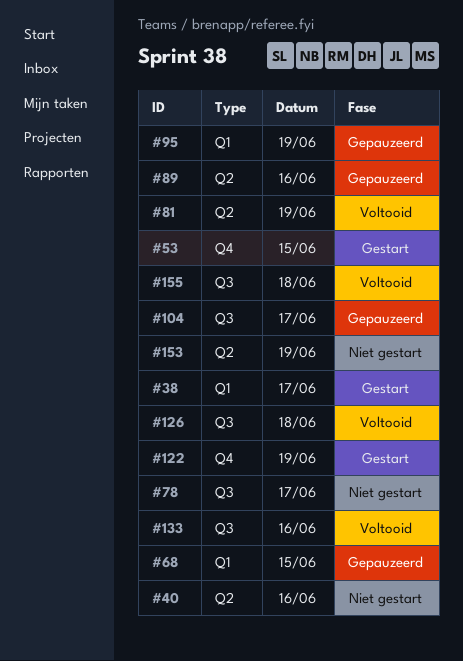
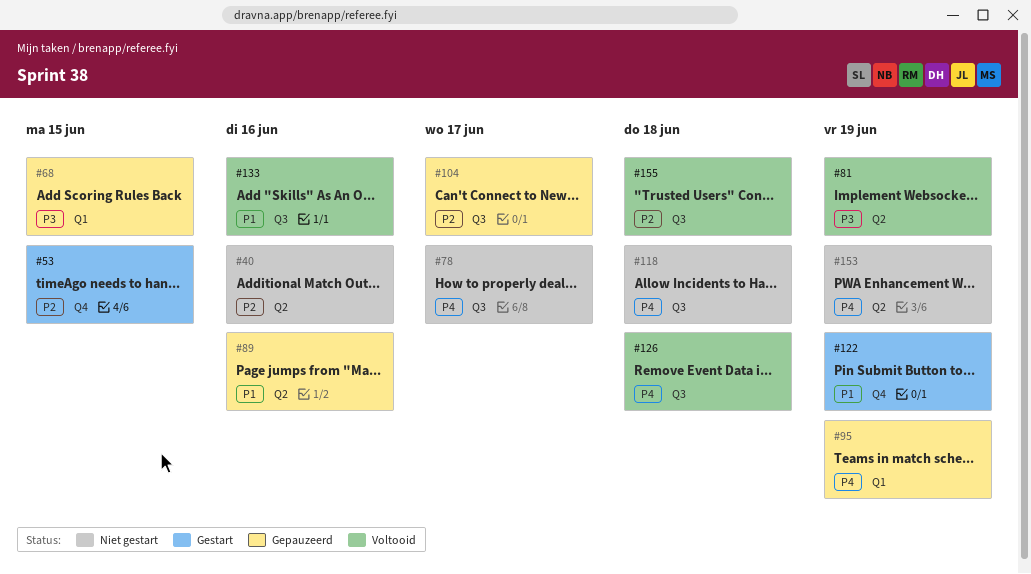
#38: present -> none
#118: none -> present

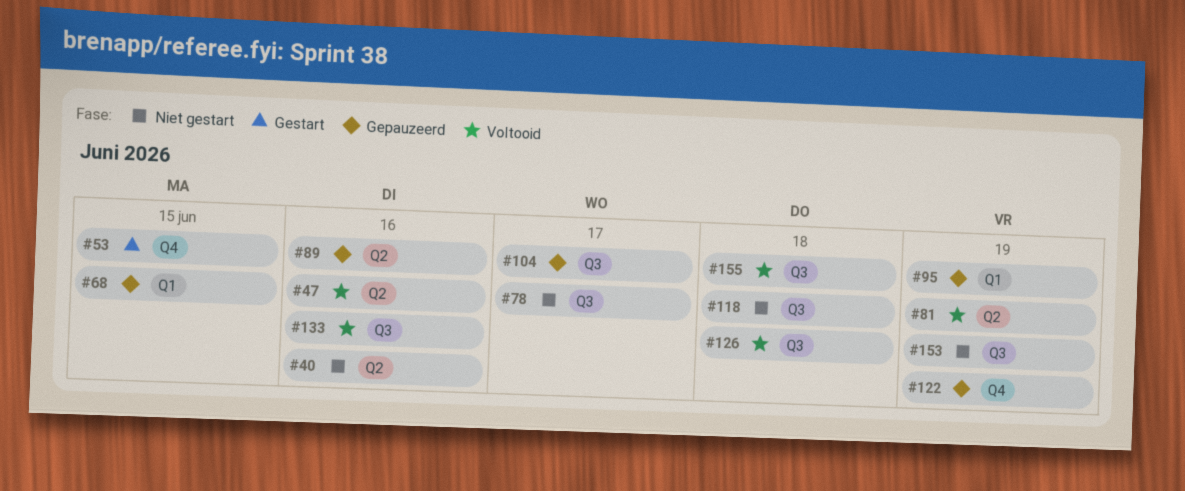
#47: none -> present
#122, status: Gestart -> Gepauzeerd
#153, label: Q2 -> Q3

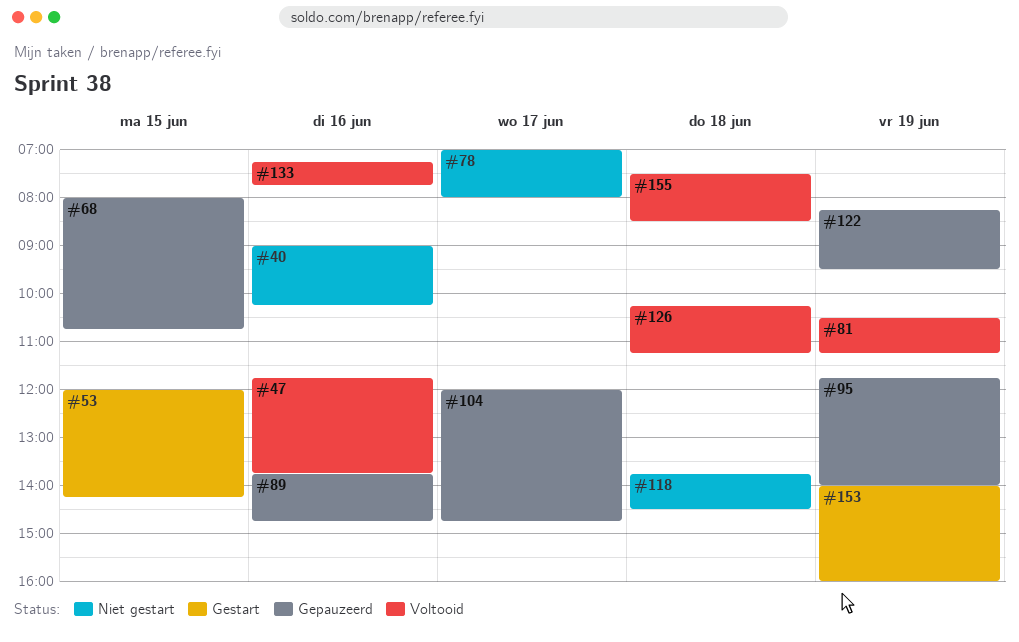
#153, status: Niet gestart -> Gestart

